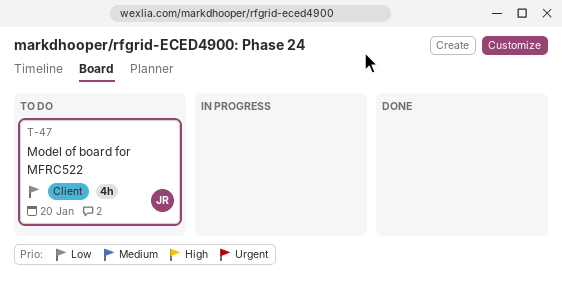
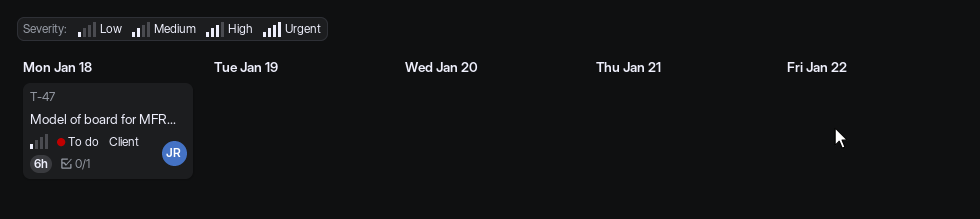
T-47, estimate: 4h -> 6h
T-47, due: Jan 20 -> Jan 18

